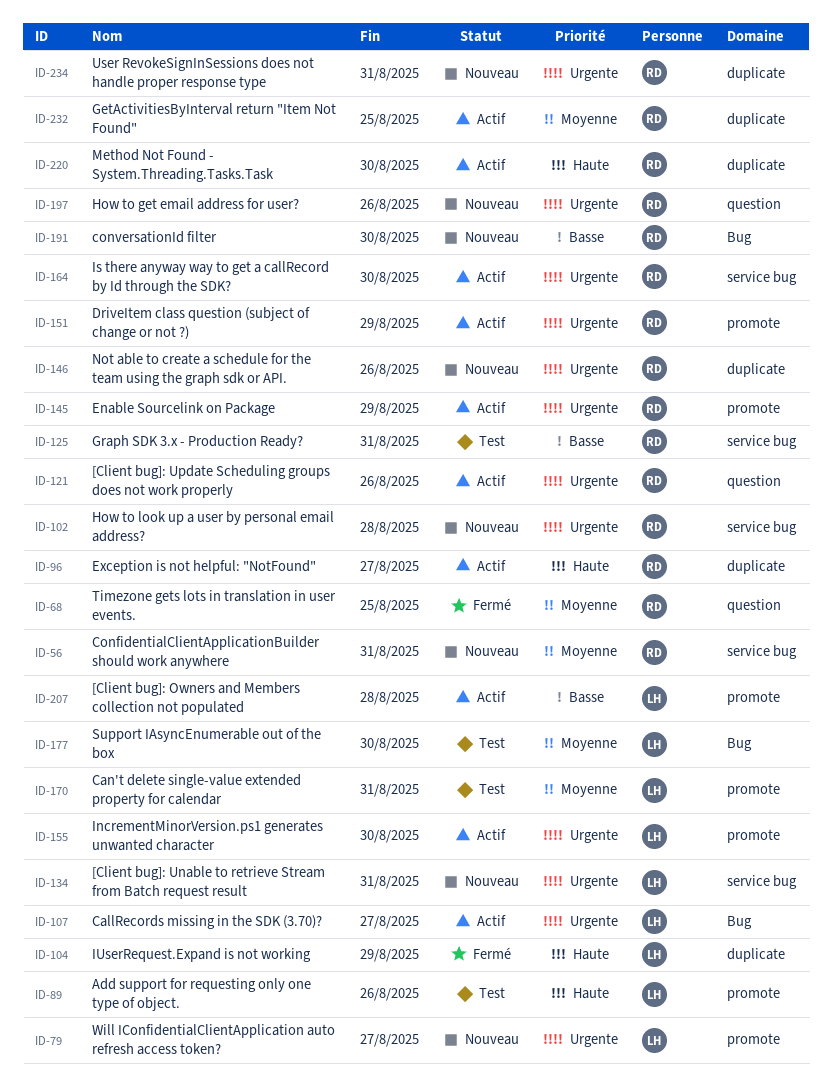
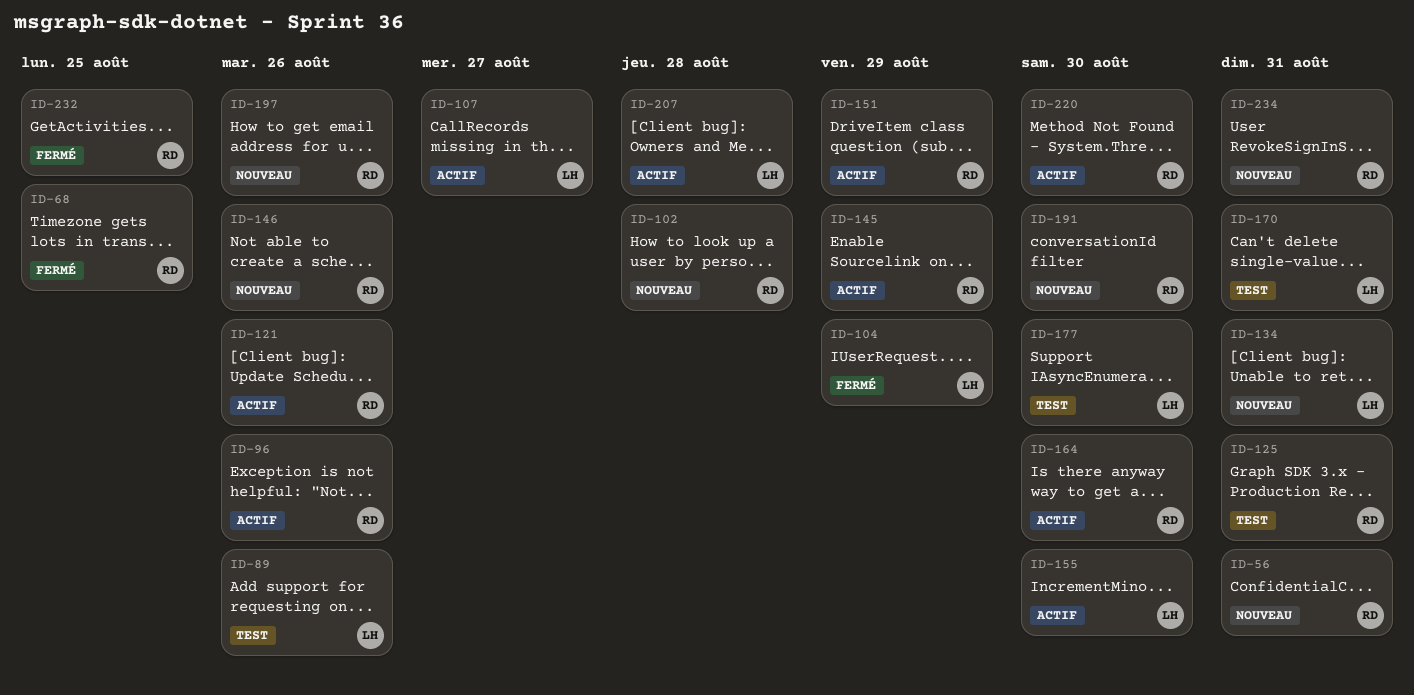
ID-79: present -> none
ID-96, due: Aug 27 -> Aug 26
ID-232, status: Actif -> Fermé

